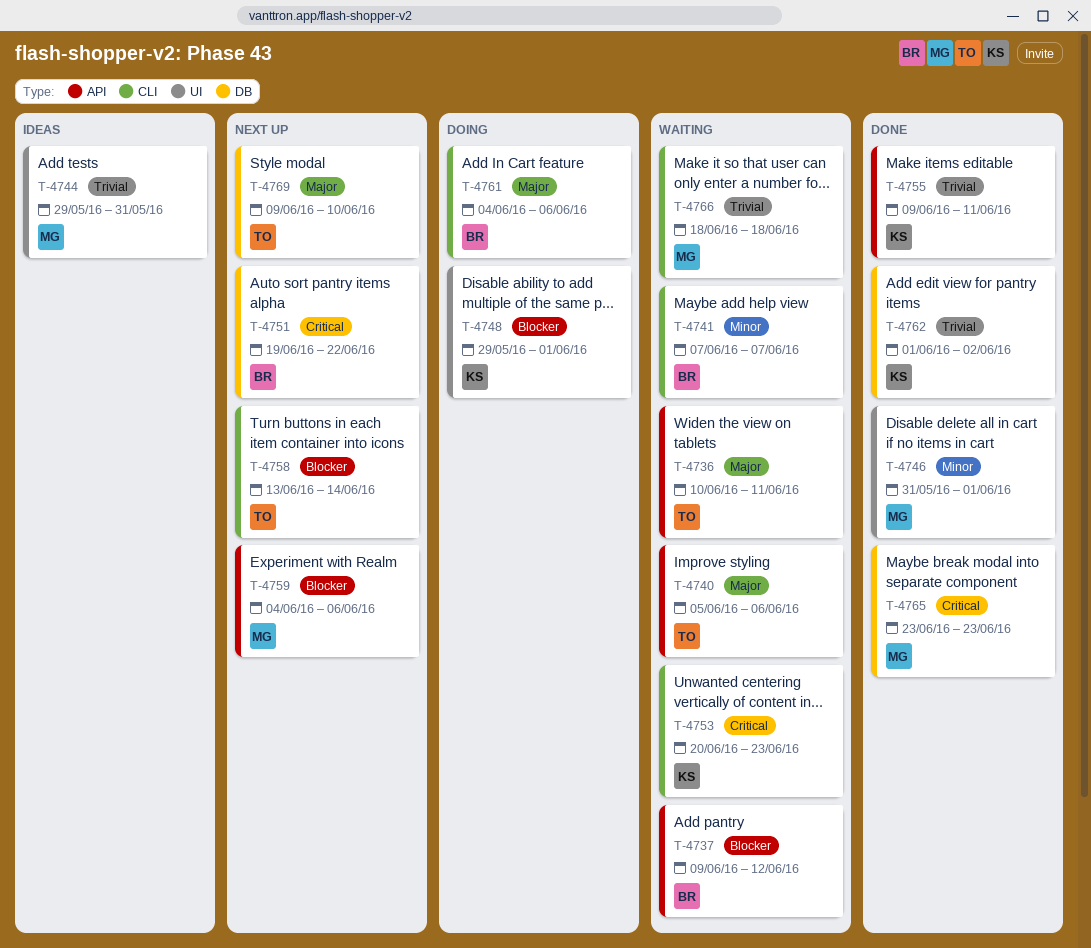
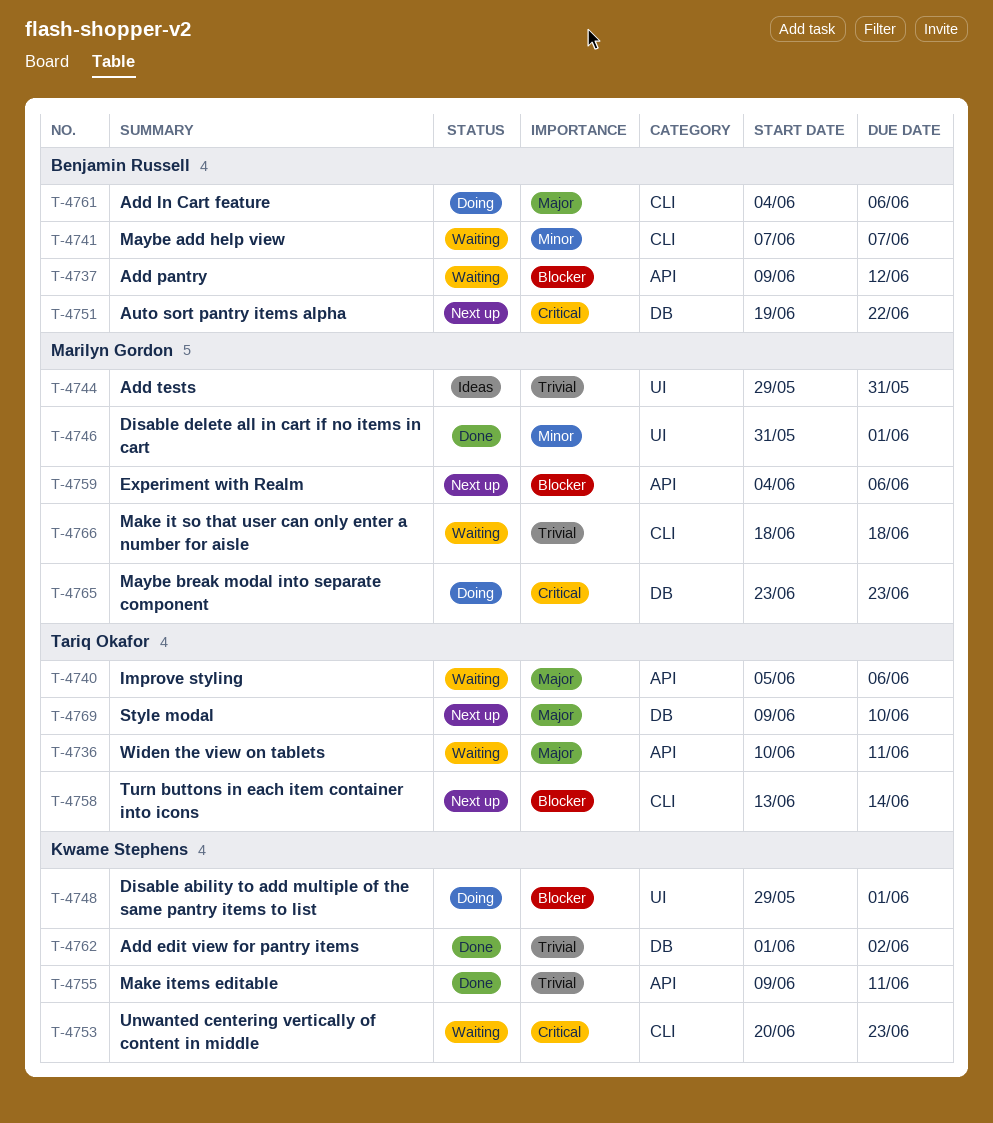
T-4765, status: Done -> Doing

